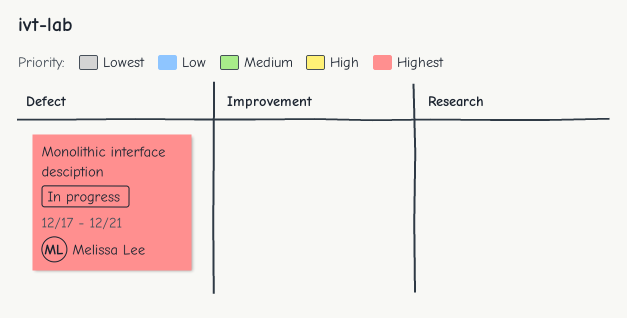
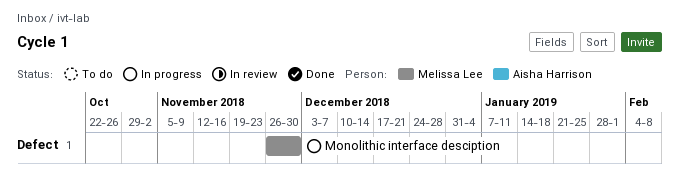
Monolithic interface desciption, start: Dec 17 -> Nov 26
Monolithic interface desciption, due: Dec 21 -> Nov 30

